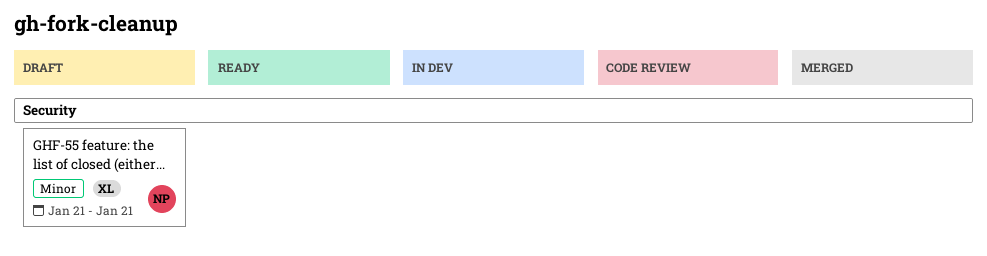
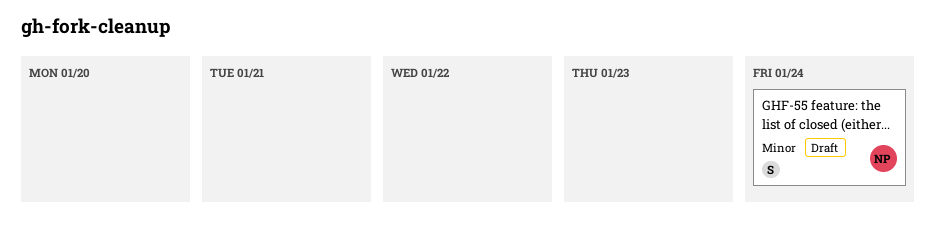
GHF-55, estimate: XL -> S
GHF-55, due: Jan 21 -> Jan 24

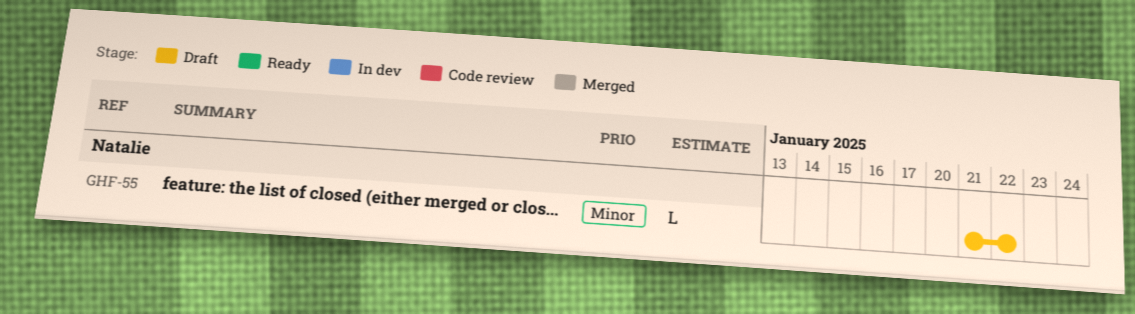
GHF-55, estimate: S -> L
GHF-55, due: Jan 24 -> Jan 22

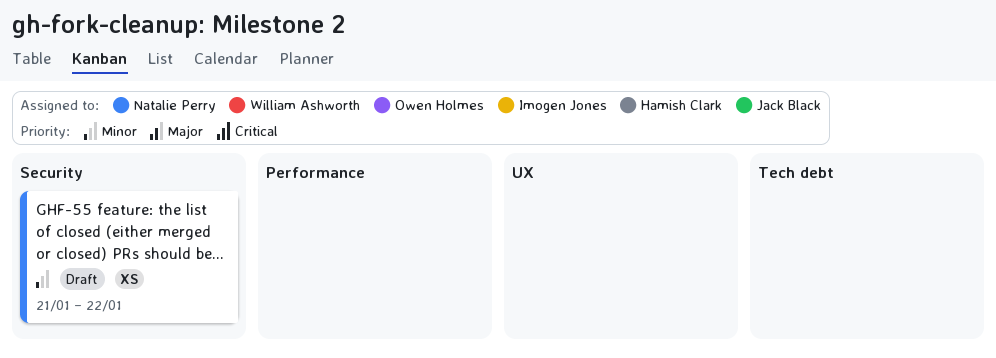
GHF-55, estimate: L -> XS

